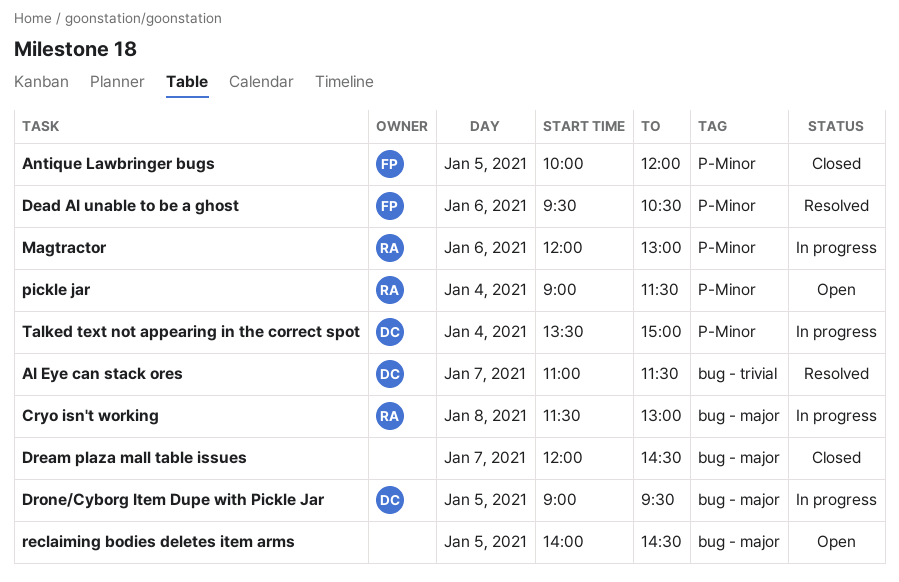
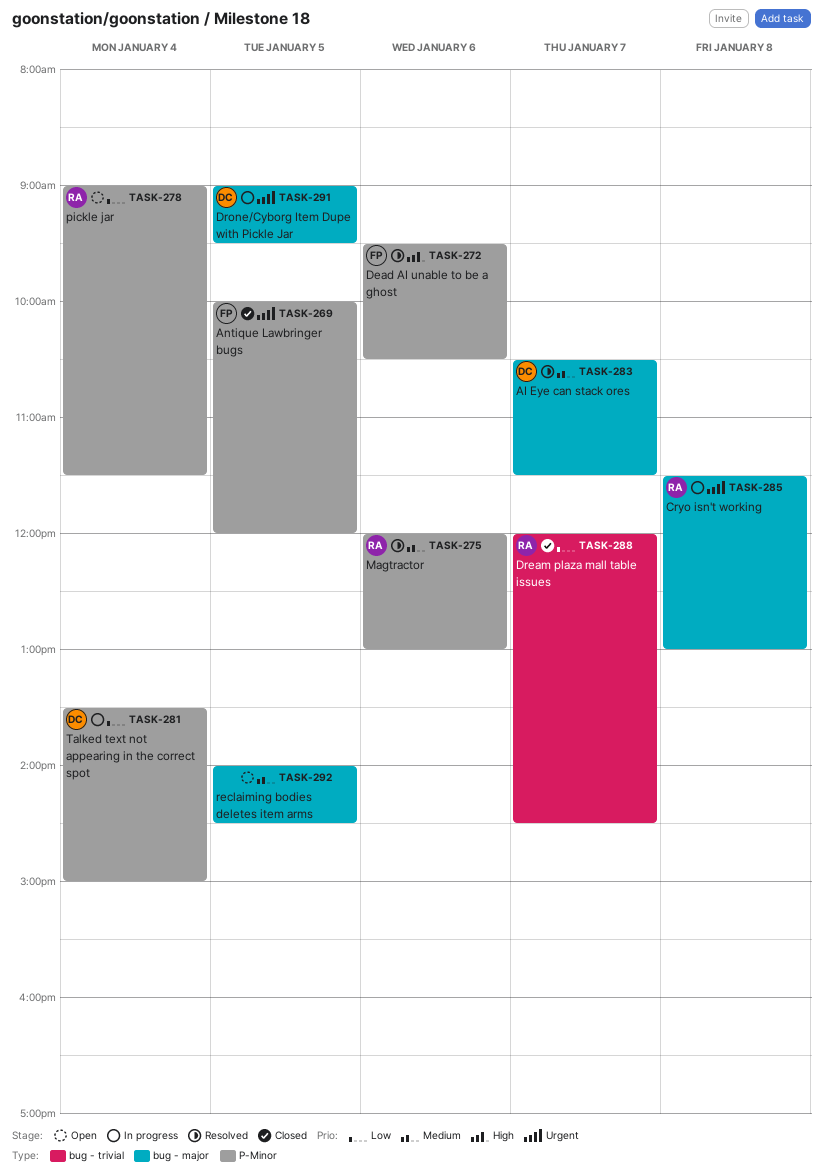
AI Eye can stack ores, label: bug - trivial -> bug - major
AI Eye can stack ores, begins: 11:00 -> 10:30
Dream plaza mall table issues, owner: none -> RA
Dream plaza mall table issues, label: bug - major -> bug - trivial
Magtractor, status: In progress -> Resolved

